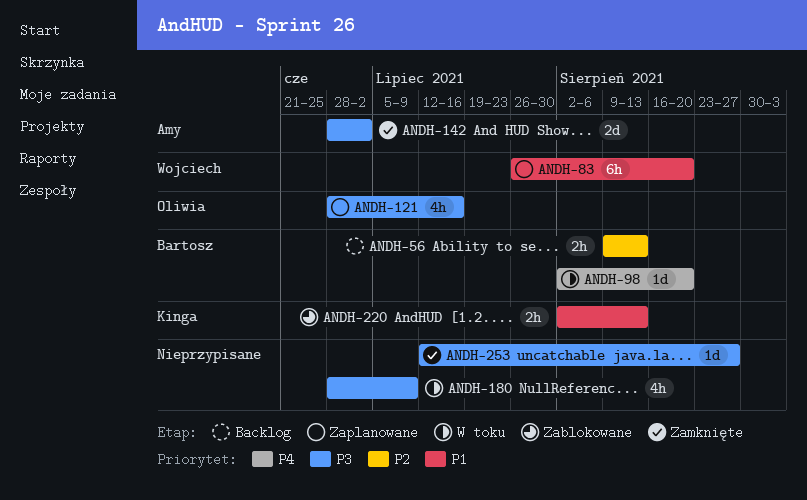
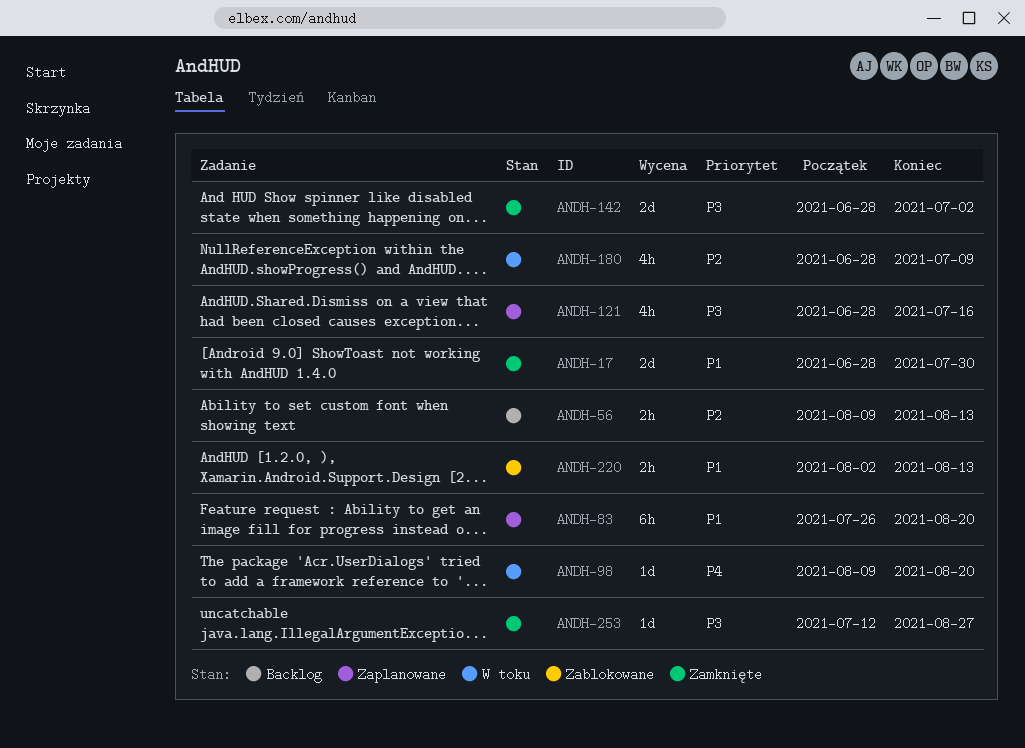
ANDH-17: none -> present
ANDH-98, start: Aug 2 -> Aug 9
ANDH-180, priority: P3 -> P2

